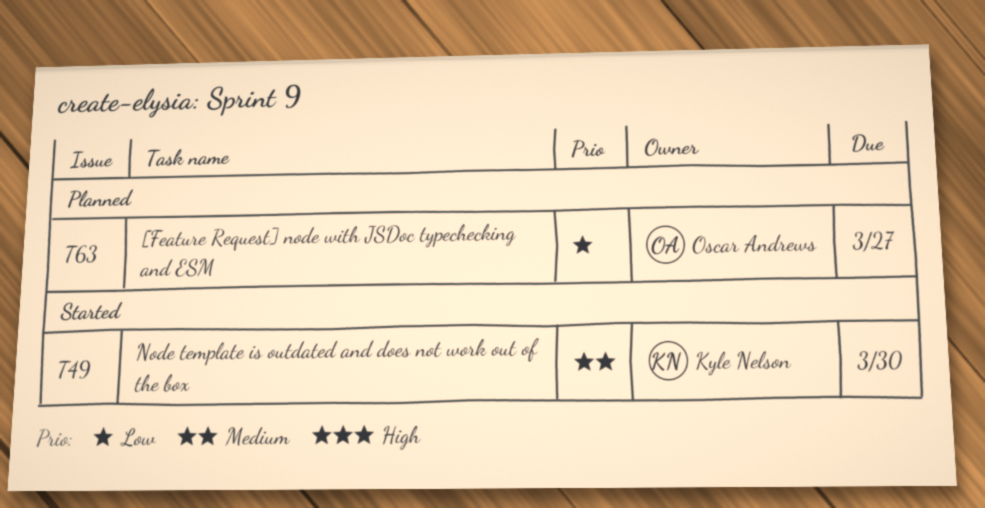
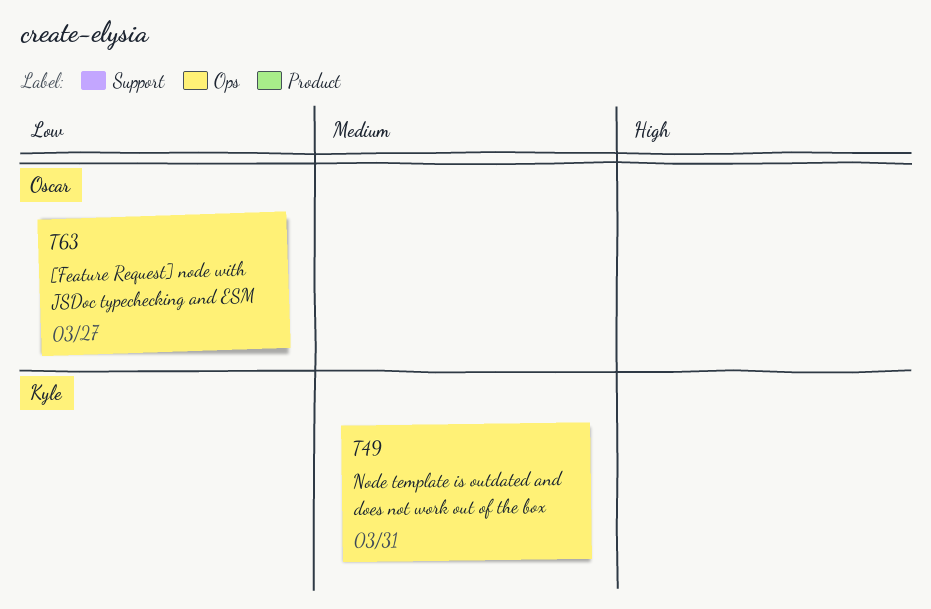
T49, due: Mar 30 -> Mar 31

